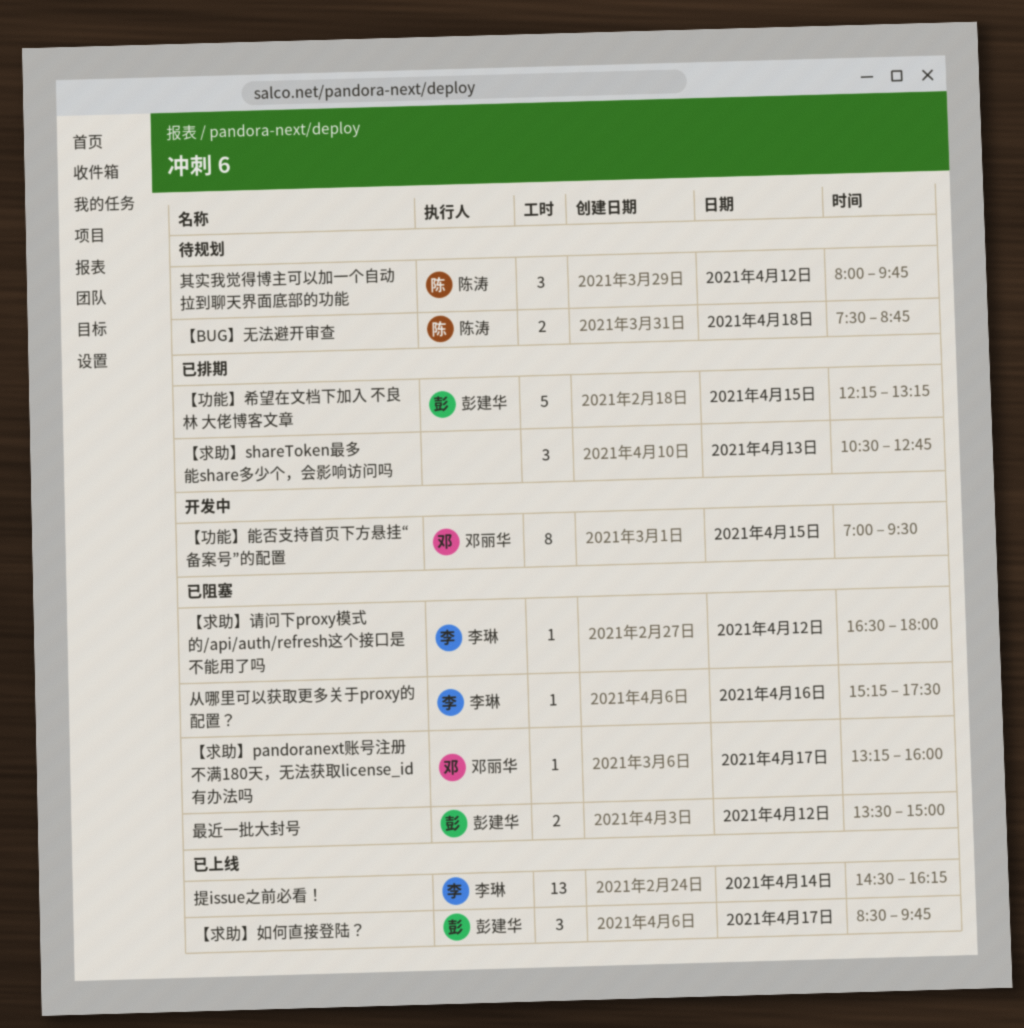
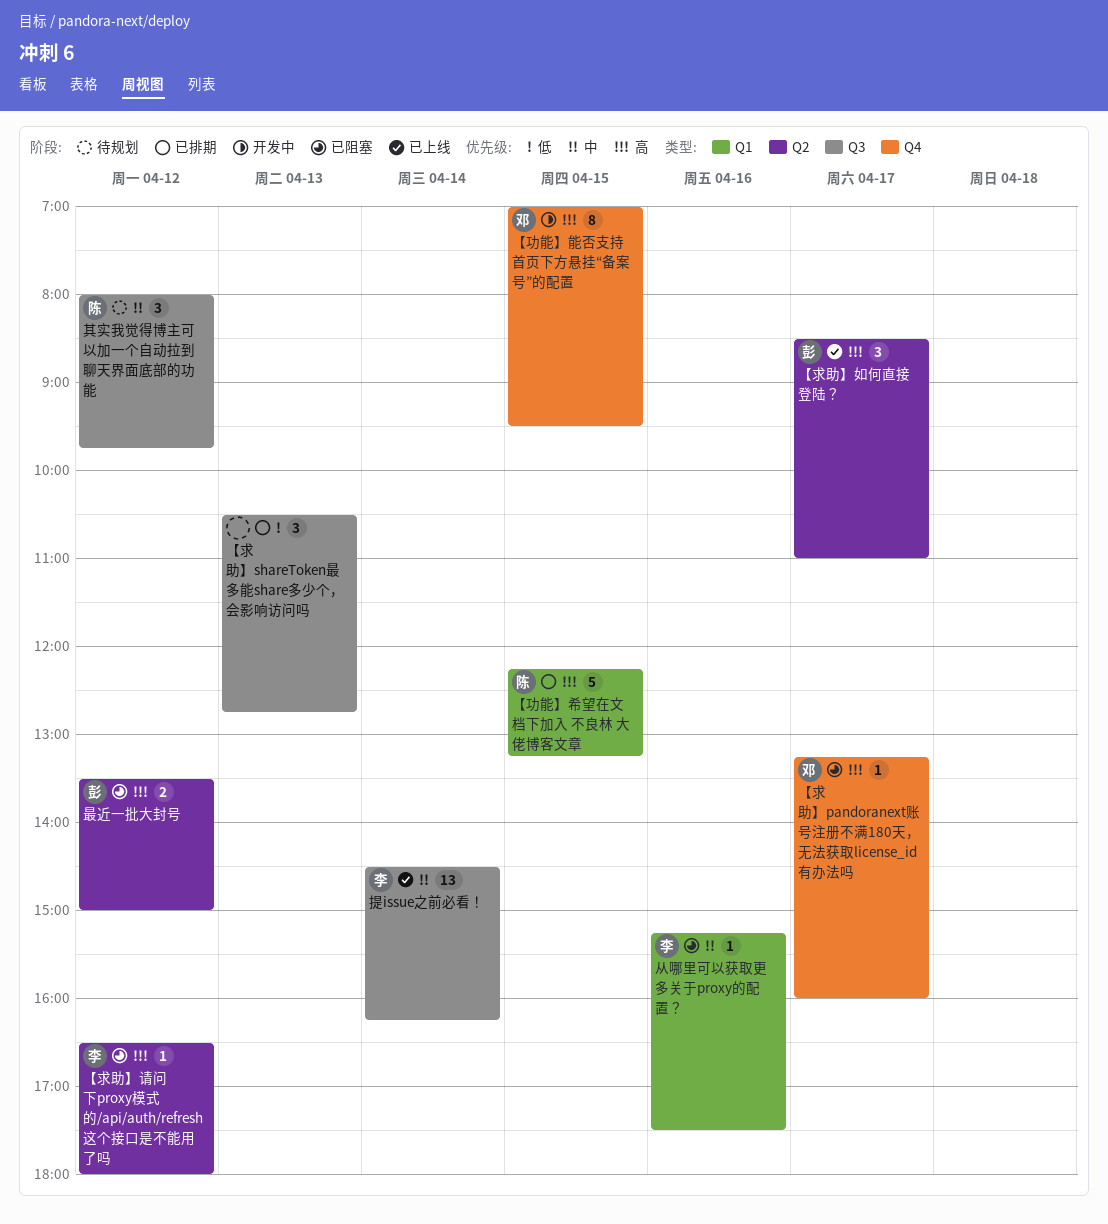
【BUG】无法避开审查: present -> none
【功能】希望在文档下加入 不良林 大佬博客文章, owner: 彭建华 -> 陈涛
【求助】如何直接登陆？, ends: 09:45 -> 11:00

